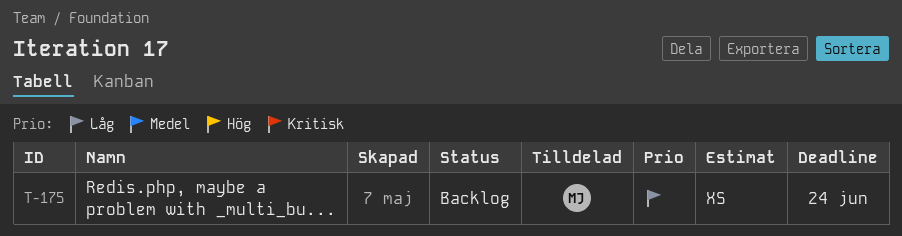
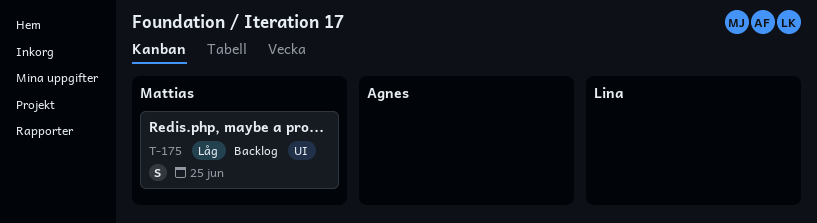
T-175, estimate: XS -> S
T-175, due: Jun 24 -> Jun 25

